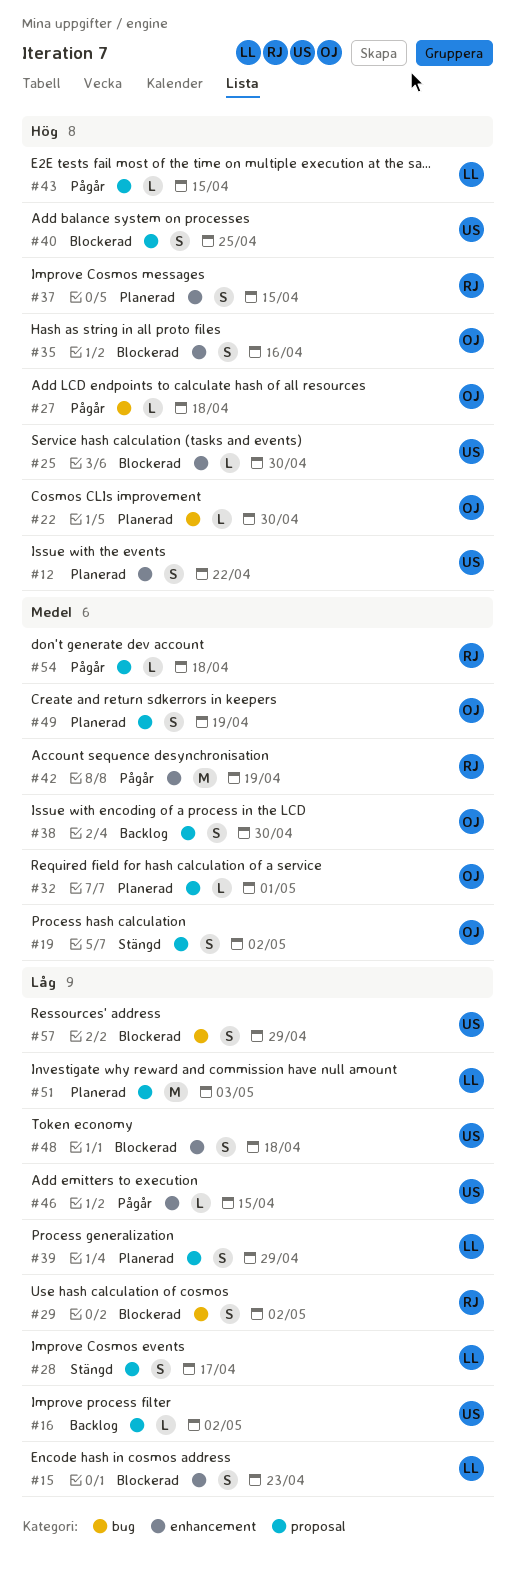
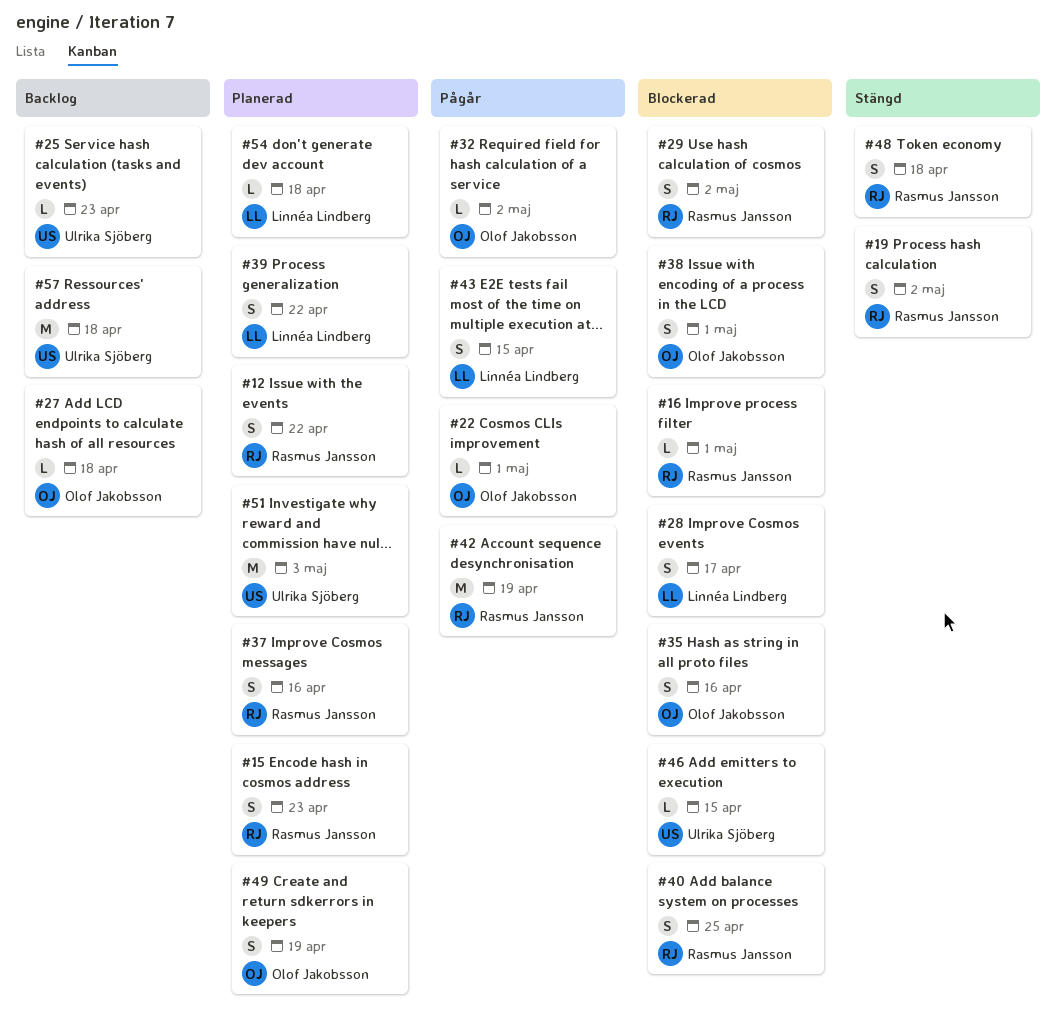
#12, owner: Ulrika Sjöberg -> Rasmus Jansson
#15, status: Blockerad -> Planerad
#15, owner: Linnéa Lindberg -> Rasmus Jansson
#16, status: Backlog -> Blockerad
#16, owner: Ulrika Sjöberg -> Rasmus Jansson
#16, due: May 2 -> May 1
#19, owner: Olof Jakobsson -> Rasmus Jansson
#22, status: Planerad -> Pågår
#22, due: Apr 30 -> May 1
#25, status: Blockerad -> Backlog
#25, due: Apr 30 -> Apr 23
#27, status: Pågår -> Backlog
#28, status: Stängd -> Blockerad
#32, status: Planerad -> Pågår
#32, due: May 1 -> May 2
#37, due: Apr 15 -> Apr 16
#38, status: Backlog -> Blockerad
#38, due: Apr 30 -> May 1
#39, due: Apr 29 -> Apr 22
#40, owner: Ulrika Sjöberg -> Rasmus Jansson
#43, estimate: L -> S
#46, status: Pågår -> Blockerad
#48, status: Blockerad -> Stängd
#48, owner: Ulrika Sjöberg -> Rasmus Jansson
#51, owner: Linnéa Lindberg -> Ulrika Sjöberg
#54, status: Pågår -> Planerad
#54, owner: Rasmus Jansson -> Linnéa Lindberg
#57, status: Blockerad -> Backlog
#57, estimate: S -> M
#57, due: Apr 29 -> Apr 18

